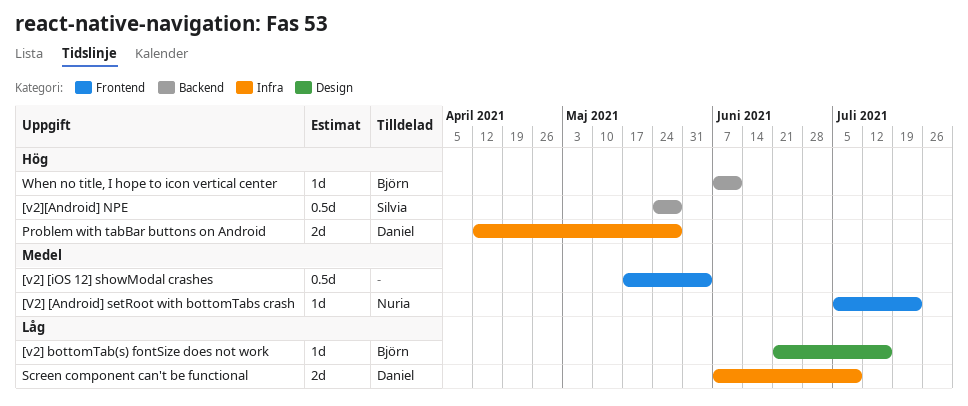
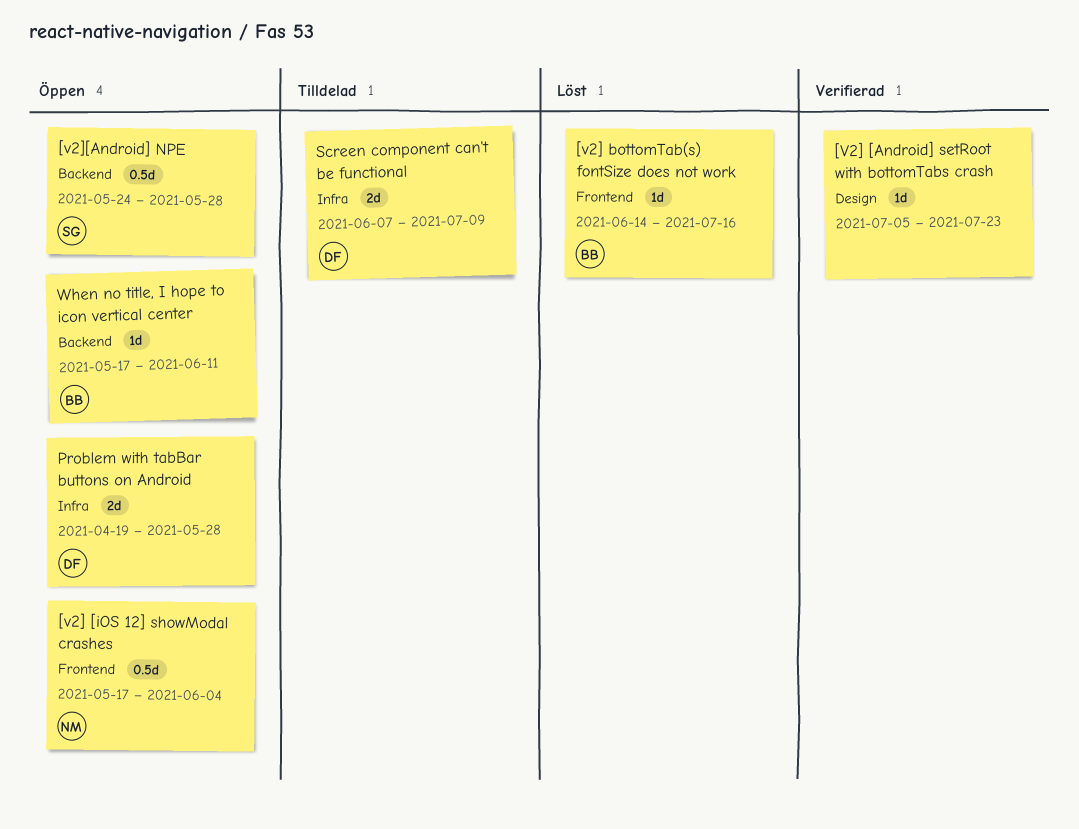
[V2] [Android] setRoot with bottomTabs crash, owner: Nuria -> none
[V2] [Android] setRoot with bottomTabs crash, label: Frontend -> Design
[v2] [iOS 12] showModal crashes, owner: none -> Nuria
[v2] bottomTab(s) fontSize does not work, label: Design -> Frontend
[v2] bottomTab(s) fontSize does not work, start: Jun 21 -> Jun 14
Problem with tabBar buttons on Android, start: Apr 12 -> Apr 19
When no title, I hope to icon vertical center, start: Jun 7 -> May 17

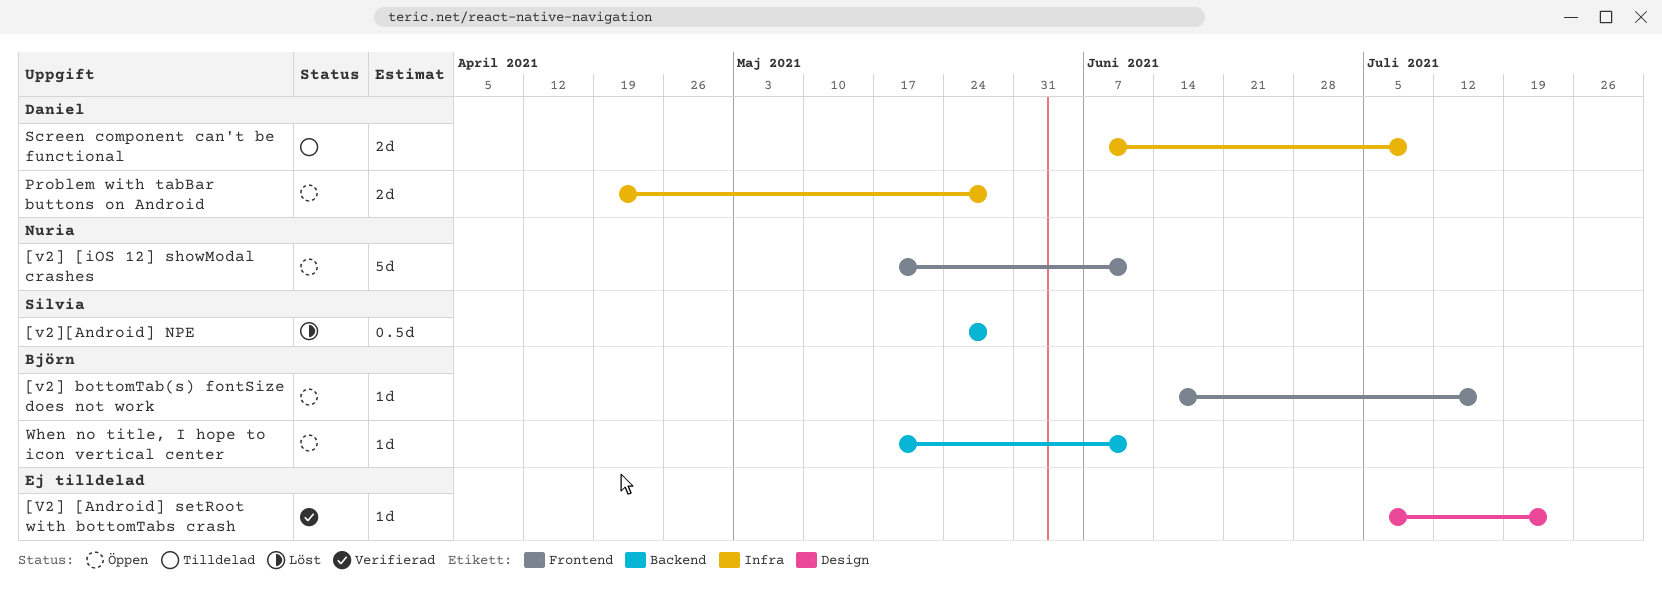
[v2] [iOS 12] showModal crashes, estimate: 0.5d -> 5d
[v2] [iOS 12] showModal crashes, due: Jun 4 -> Jun 11
[v2] bottomTab(s) fontSize does not work, status: Löst -> Öppen
[v2][Android] NPE, status: Öppen -> Löst

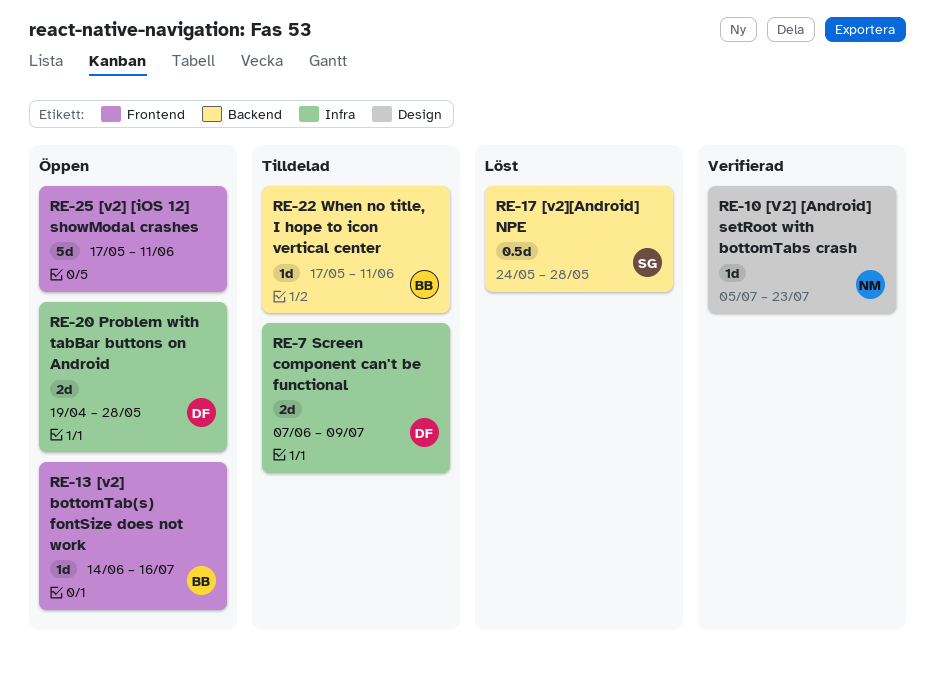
[V2] [Android] setRoot with bottomTabs crash, owner: none -> Nuria
[v2] [iOS 12] showModal crashes, owner: Nuria -> none
When no title, I hope to icon vertical center, status: Öppen -> Tilldelad

